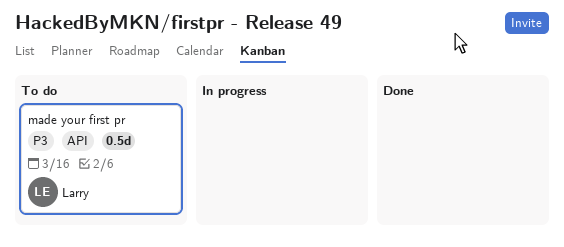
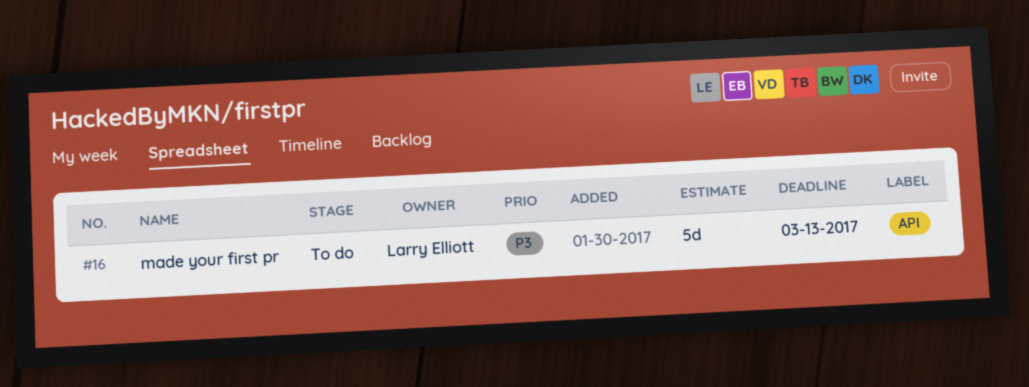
made your first pr, estimate: 0.5d -> 5d
made your first pr, due: Mar 16 -> Mar 13

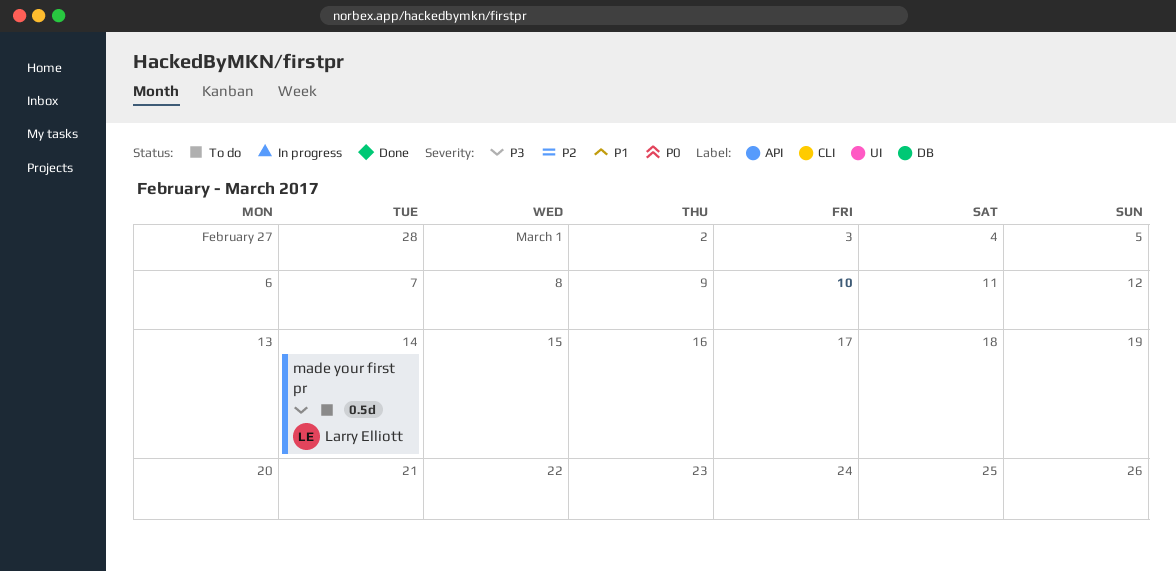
made your first pr, estimate: 5d -> 0.5d
made your first pr, due: Mar 13 -> Mar 14

